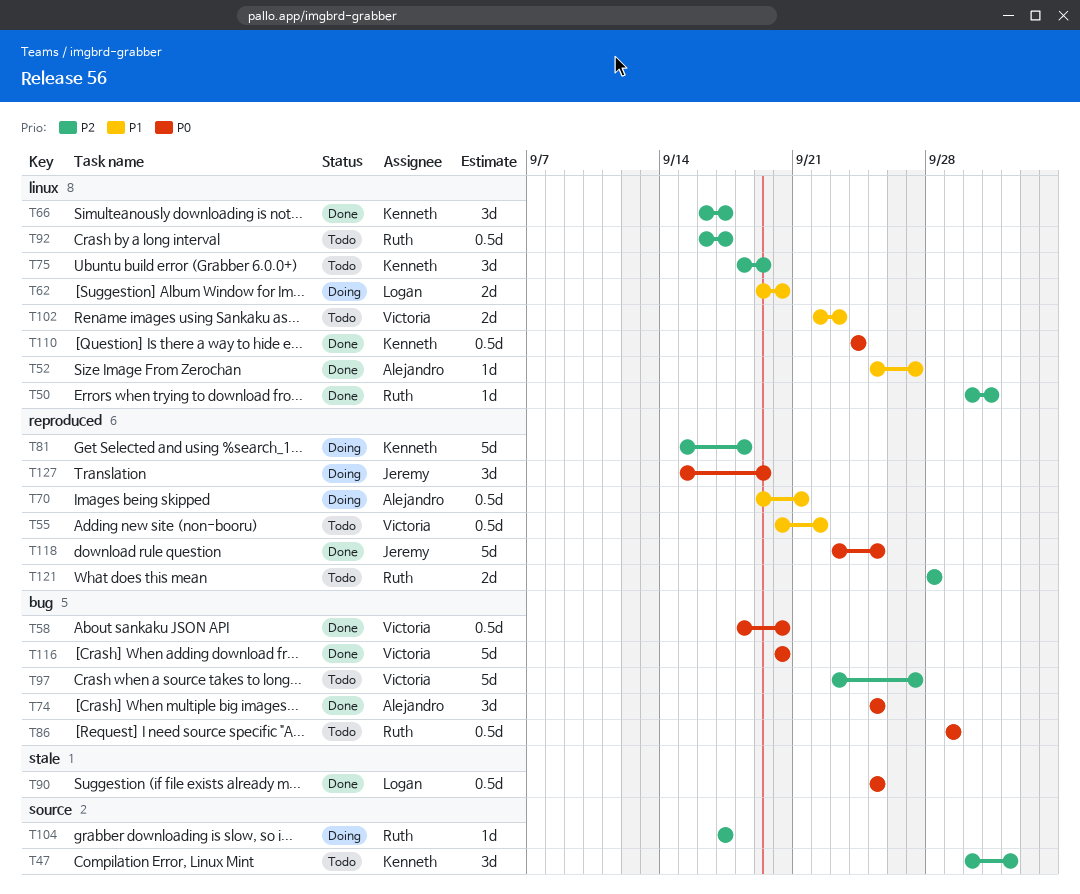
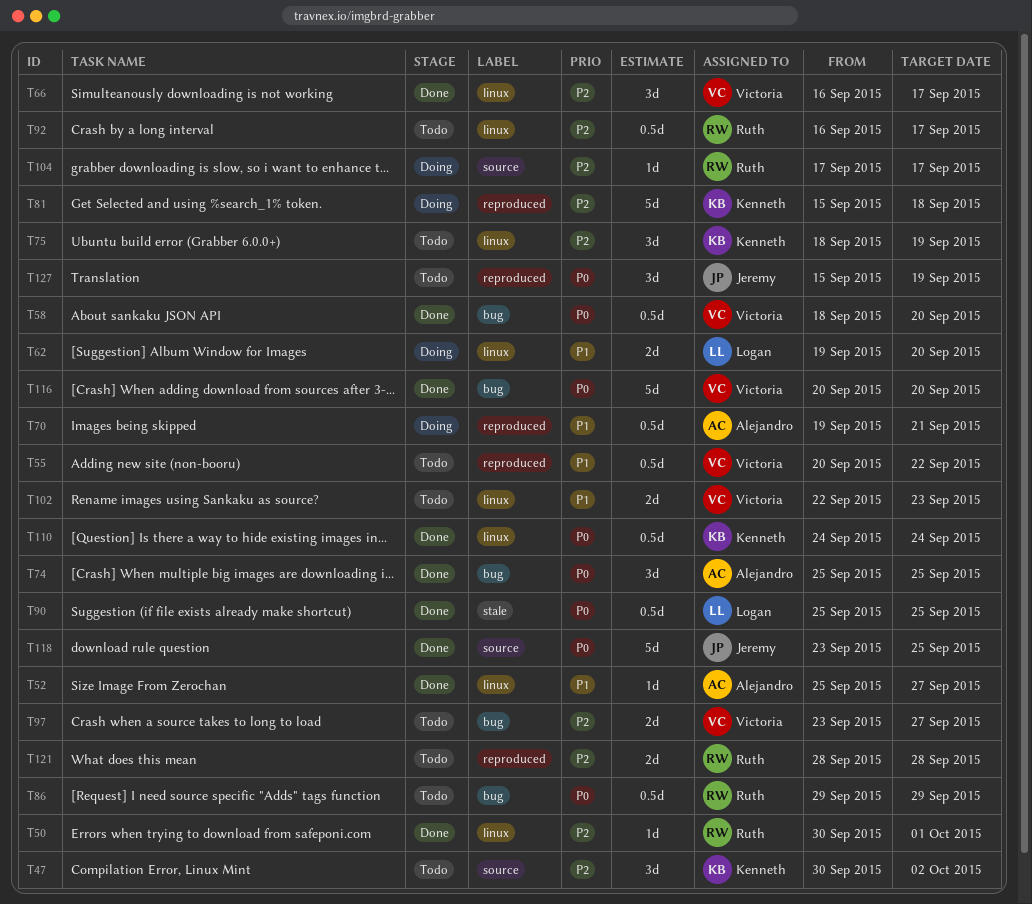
T66, owner: Kenneth -> Victoria
T97, estimate: 5d -> 2d
T118, label: reproduced -> source
T127, status: Doing -> Todo

